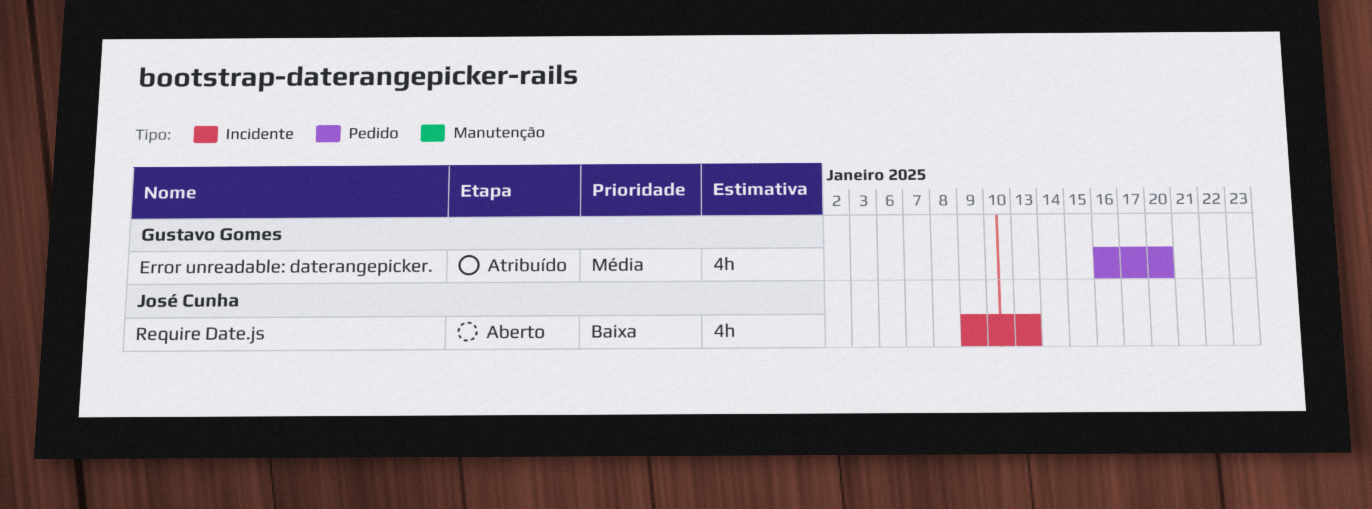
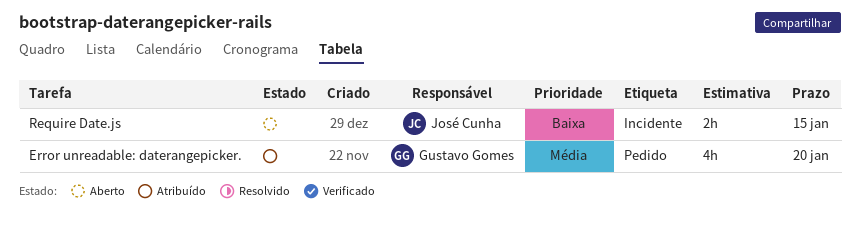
Require Date.js, estimate: 4h -> 2h
Require Date.js, due: Jan 13 -> Jan 15

